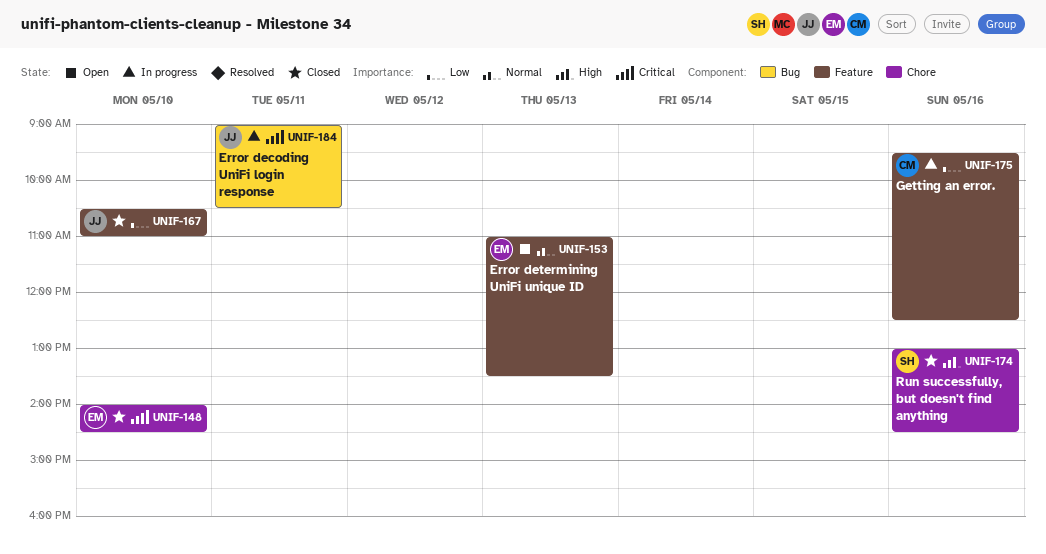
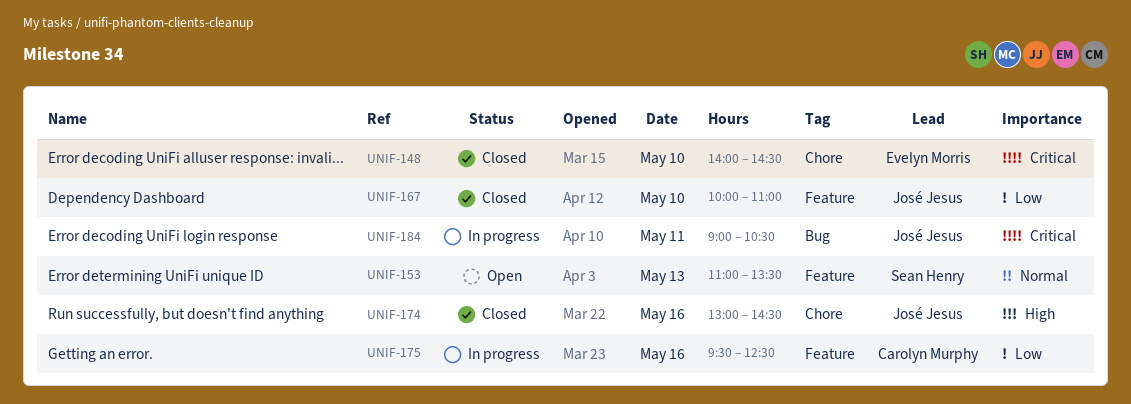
UNIF-153, owner: Evelyn Morris -> Sean Henry
UNIF-167, begins: 10:30 -> 10:00
UNIF-174, owner: Sean Henry -> José Jesus

